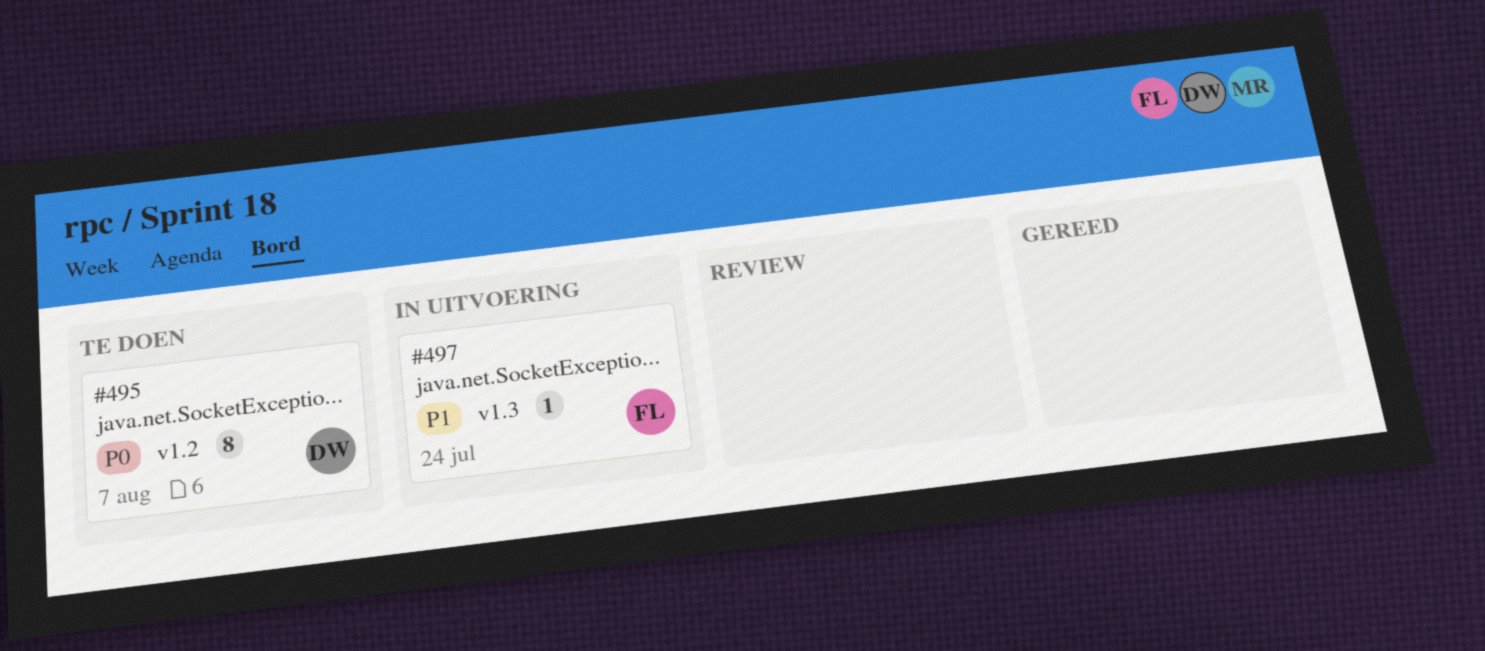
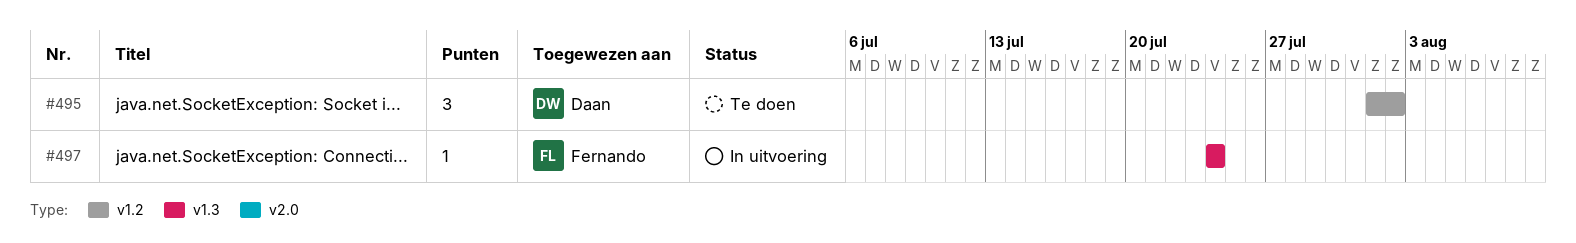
#495, estimate: 8 -> 3
#495, due: Aug 7 -> Aug 2

